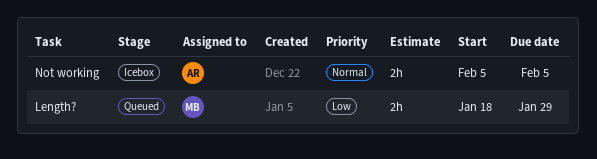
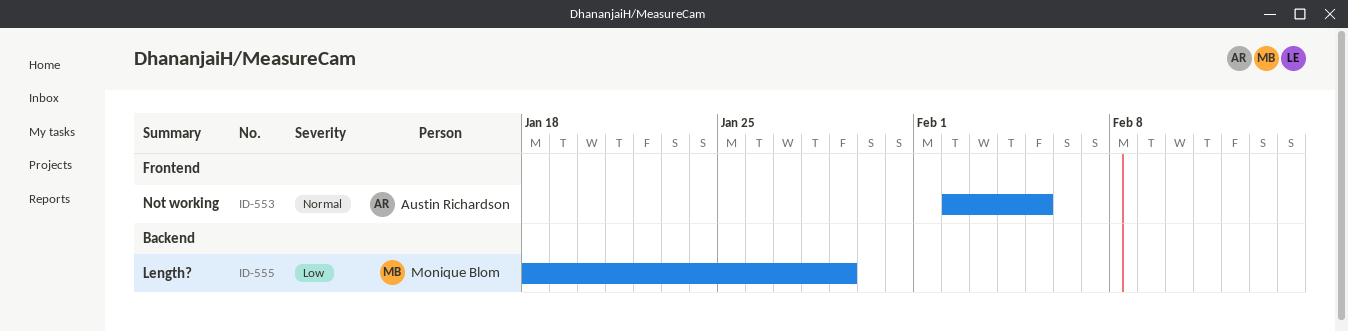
Not working, start: Feb 5 -> Feb 2

